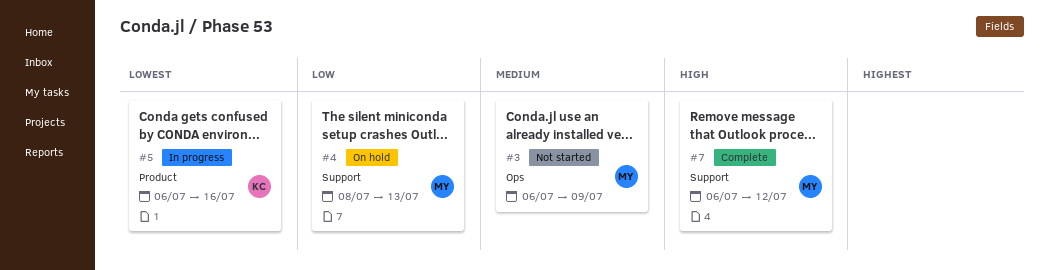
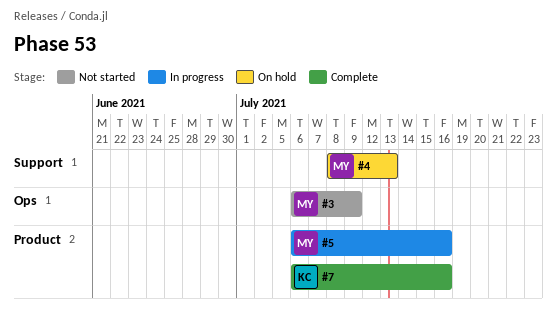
#5, owner: KC -> MY
#7, owner: MY -> KC
#7, label: Support -> Product
#7, due: Jul 12 -> Jul 16

